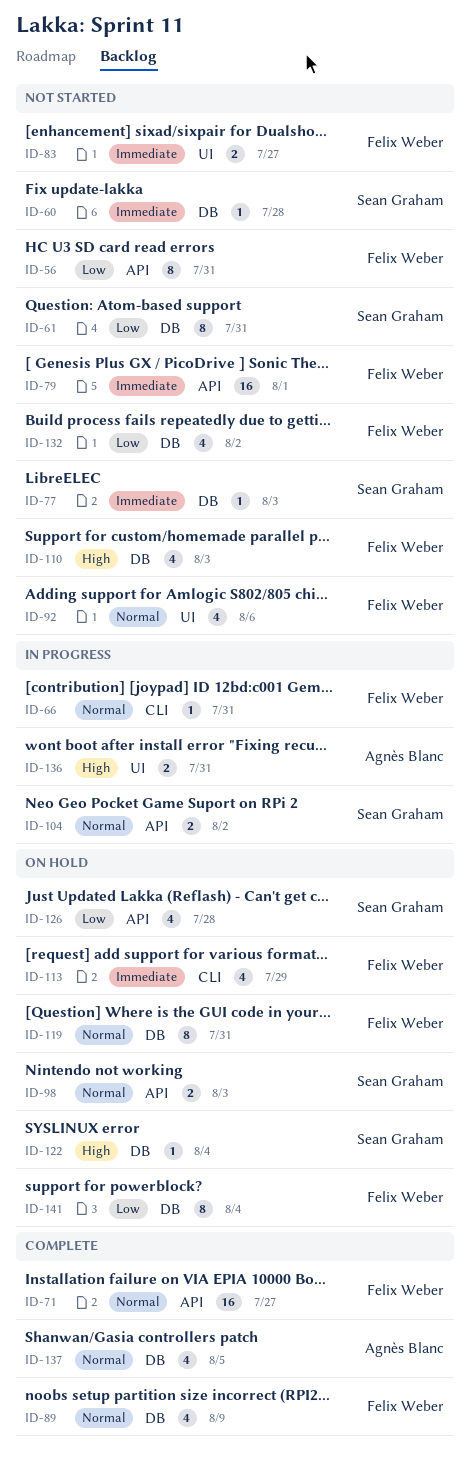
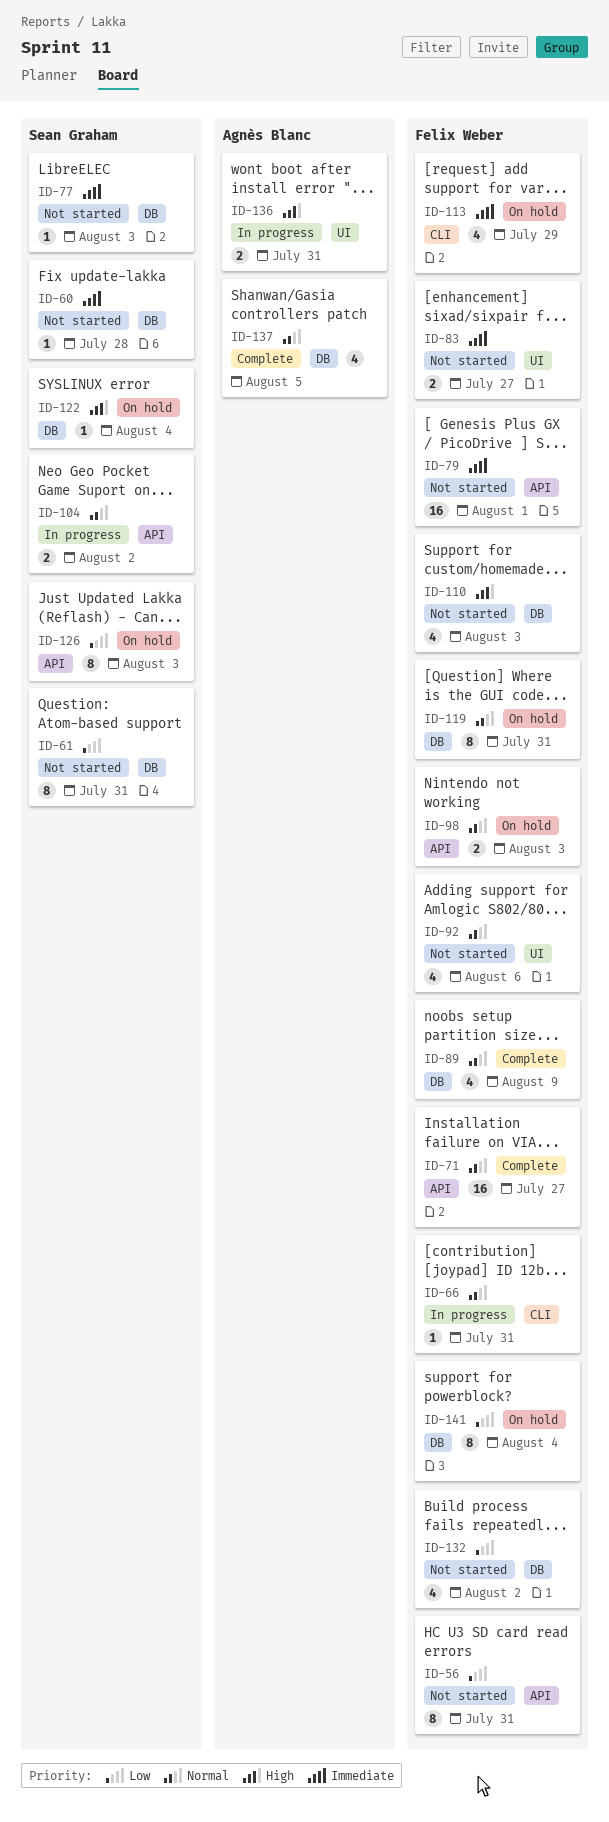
ID-98, owner: Sean Graham -> Felix Weber
ID-126, estimate: 4 -> 8
ID-126, due: Jul 28 -> Aug 3

